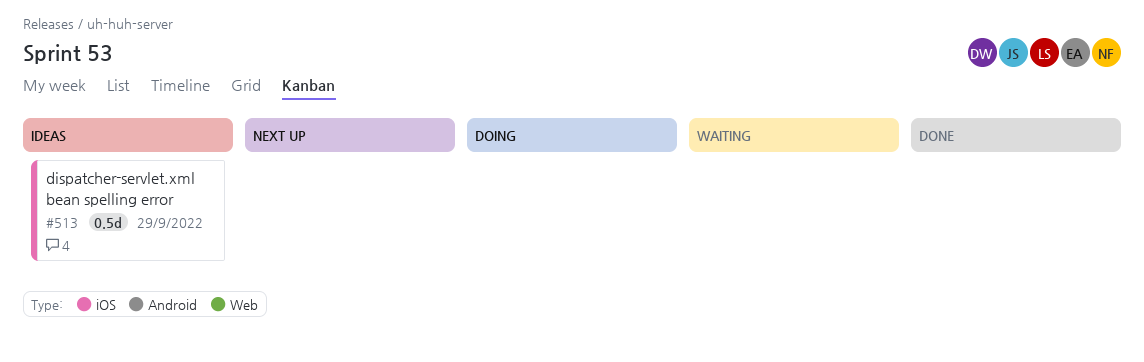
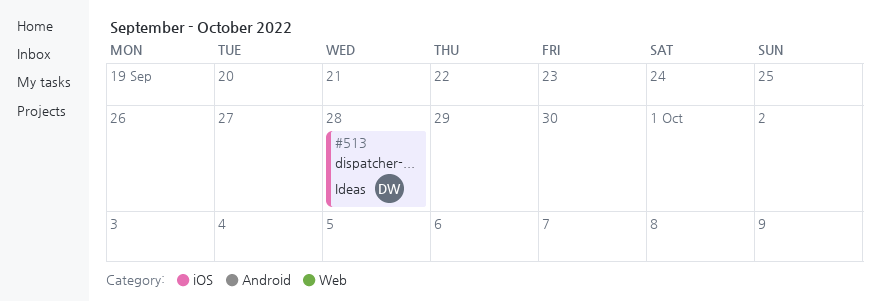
#513, due: Sep 29 -> Sep 28

